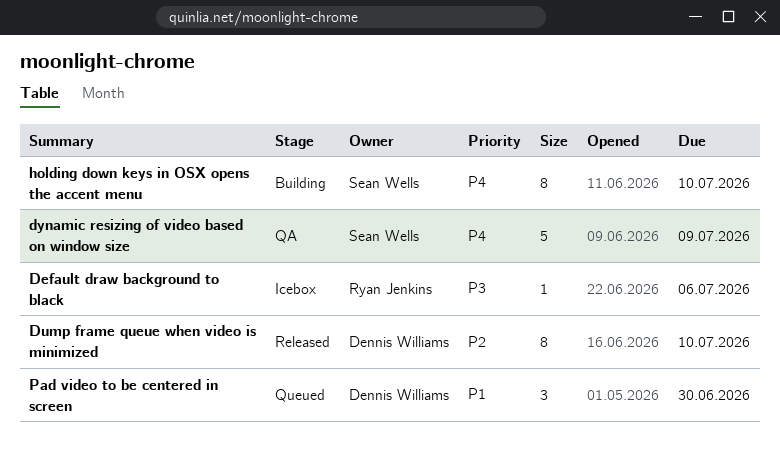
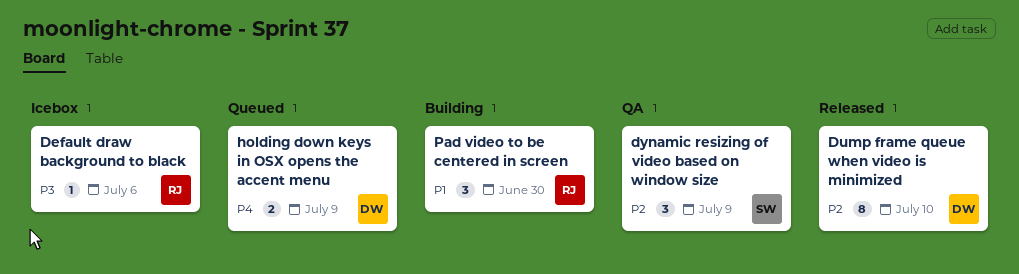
dynamic resizing of video based on window size, priority: P4 -> P2
dynamic resizing of video based on window size, estimate: 5 -> 3
holding down keys in OSX opens the accent menu, status: Building -> Queued
holding down keys in OSX opens the accent menu, owner: Sean Wells -> Dennis Williams
holding down keys in OSX opens the accent menu, estimate: 8 -> 2
holding down keys in OSX opens the accent menu, due: Jul 10 -> Jul 9
Pad video to be centered in screen, status: Queued -> Building
Pad video to be centered in screen, owner: Dennis Williams -> Ryan Jenkins

